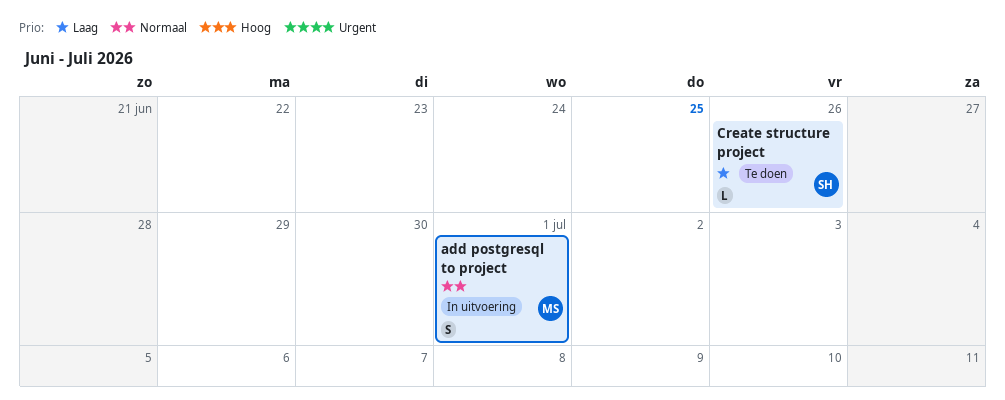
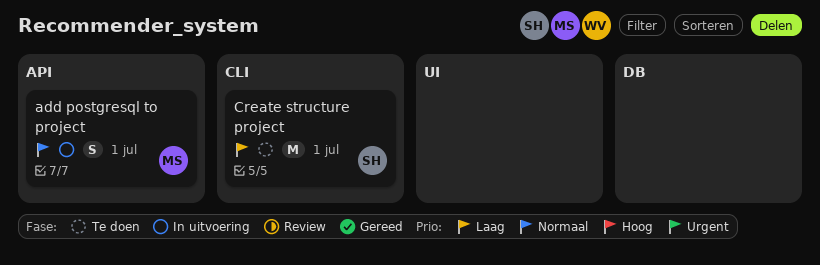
Create structure project, estimate: L -> M
Create structure project, due: Jun 26 -> Jul 1

